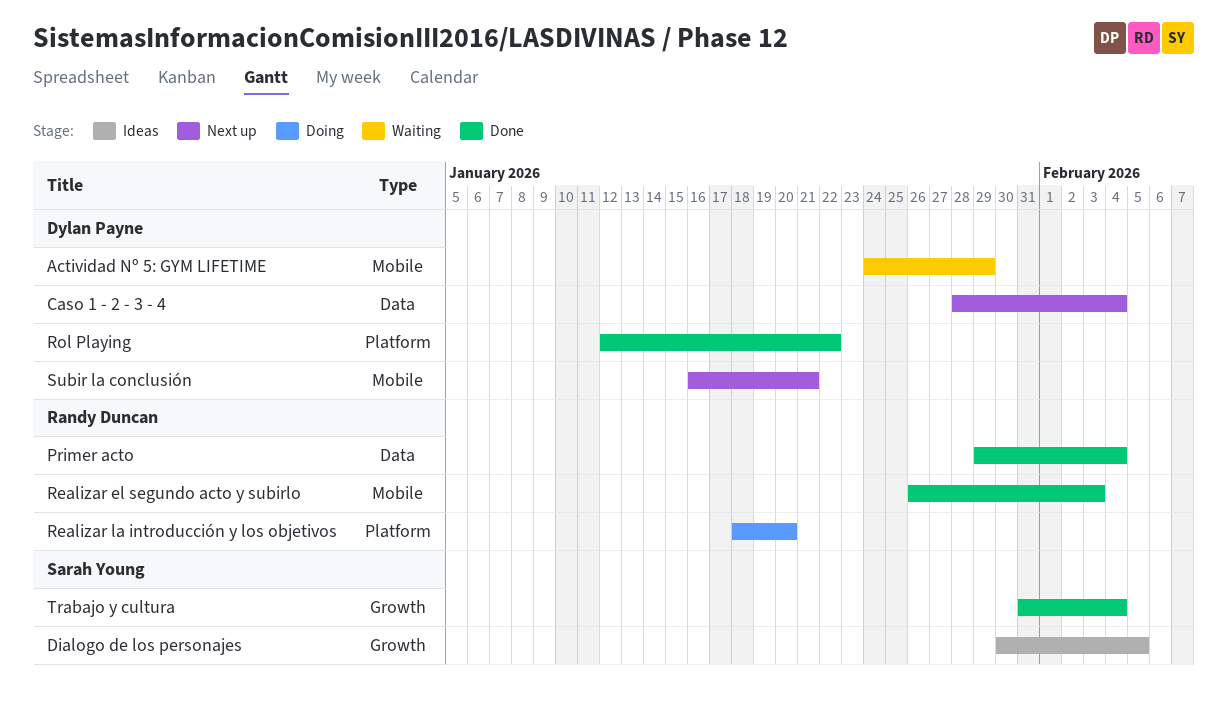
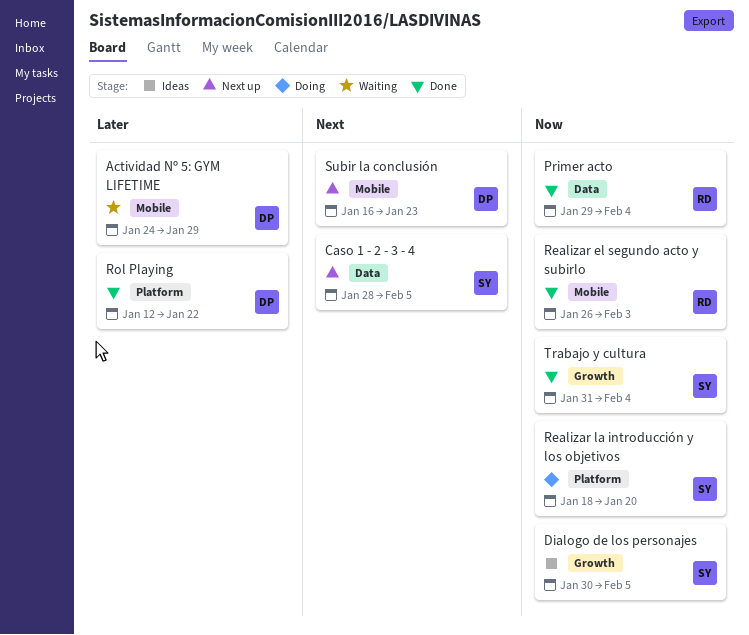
Caso 1 - 2 - 3 - 4, owner: Dylan Payne -> Sarah Young
Caso 1 - 2 - 3 - 4, due: Feb 4 -> Feb 5
Realizar la introducción y los objetivos, owner: Randy Duncan -> Sarah Young
Subir la conclusión, due: Jan 21 -> Jan 23

